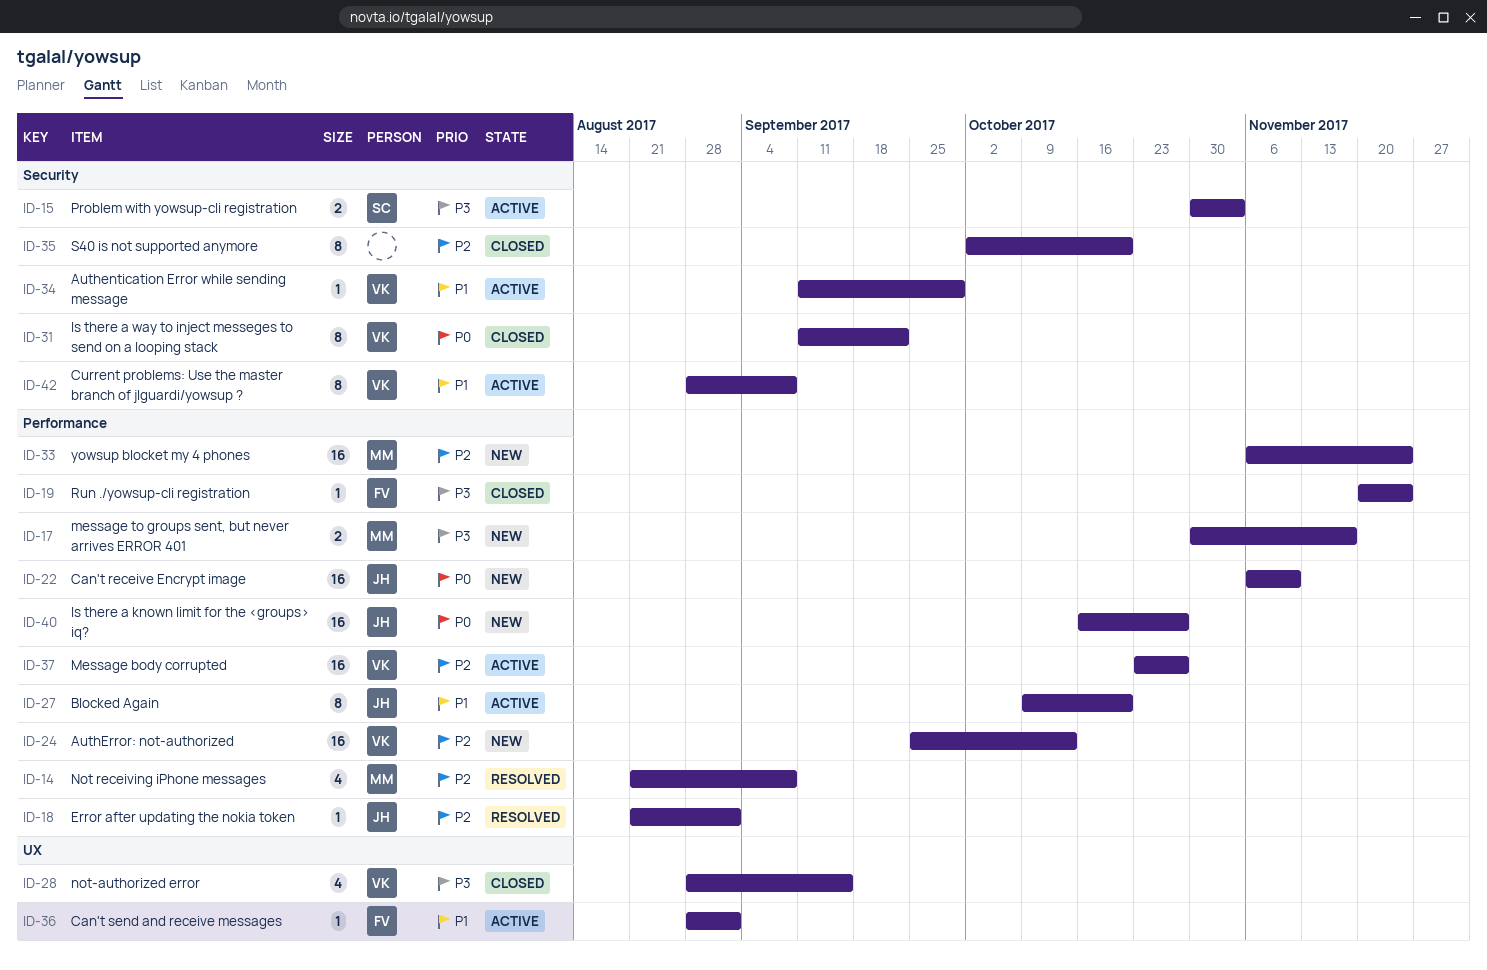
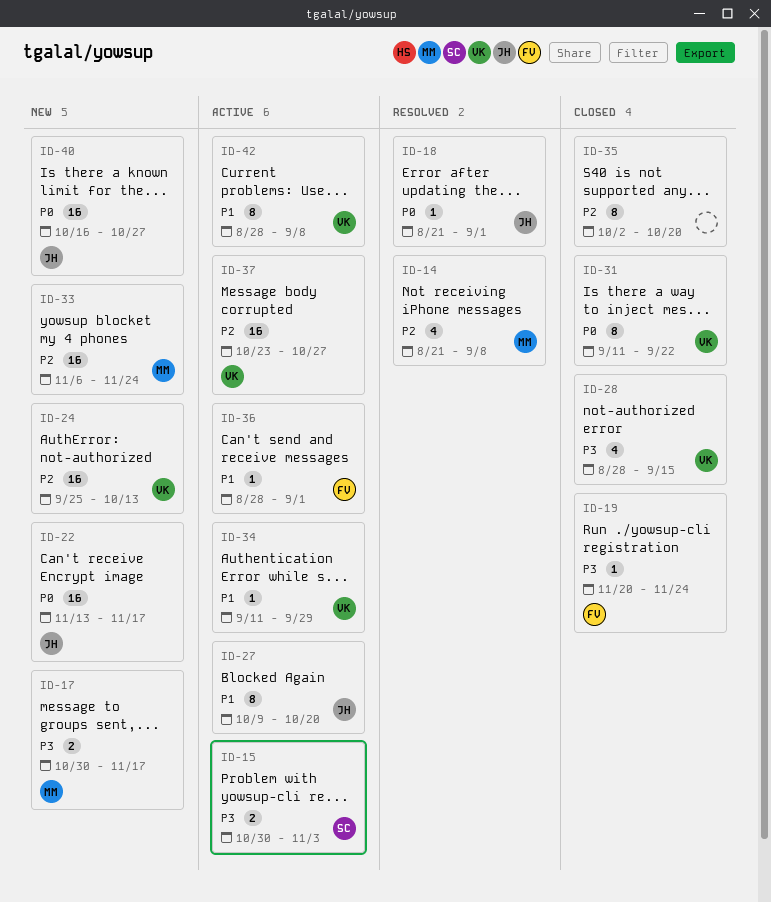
ID-18, priority: P2 -> P0
ID-22, start: Nov 6 -> Nov 13
ID-22, due: Nov 10 -> Nov 17

